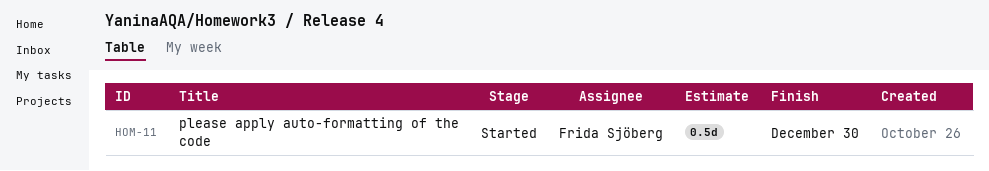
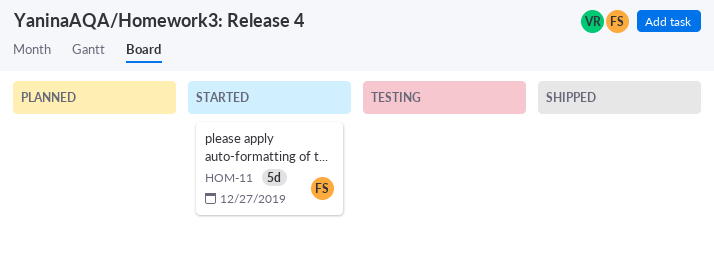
HOM-11, estimate: 0.5d -> 5d
HOM-11, due: Dec 30 -> Dec 27

